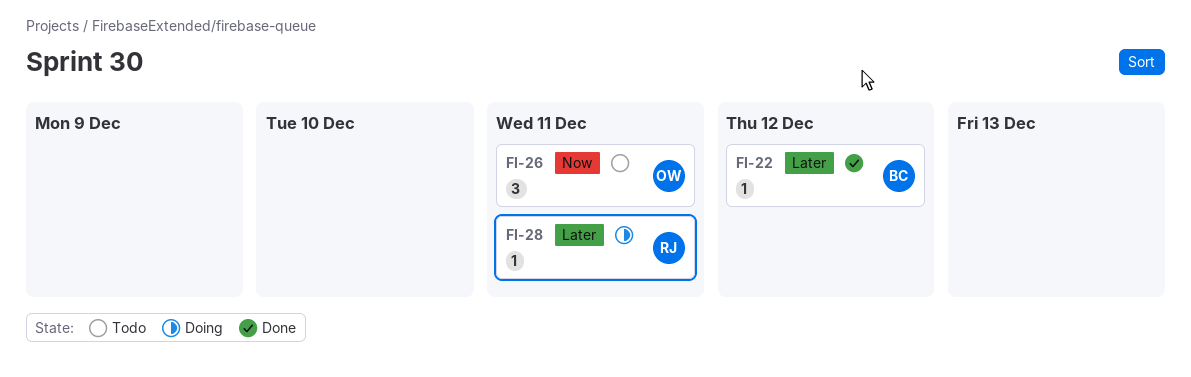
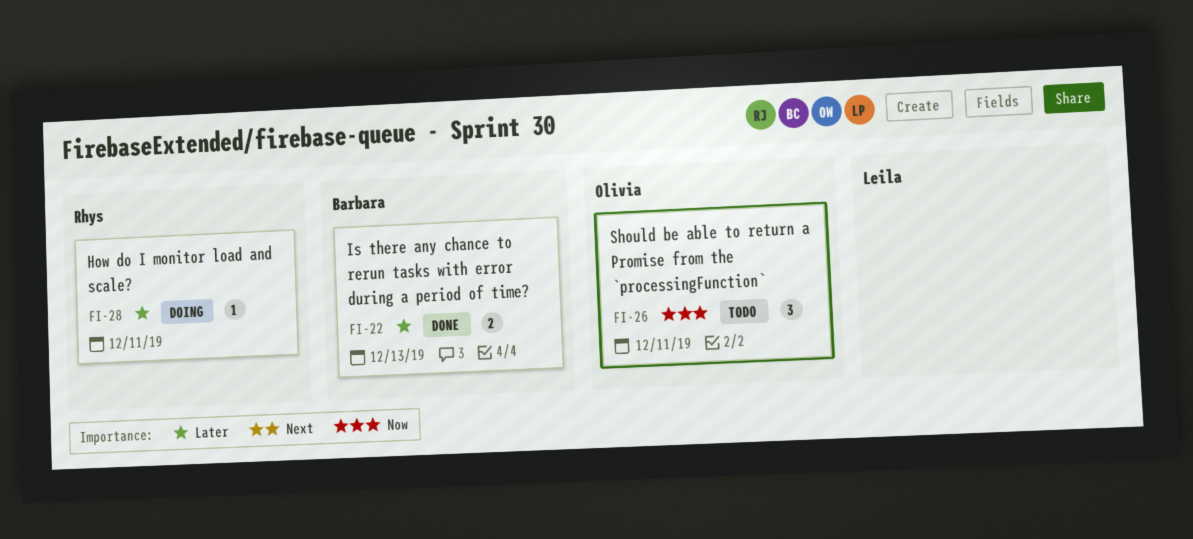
FI-22, estimate: 1 -> 2
FI-22, due: Dec 12 -> Dec 13

